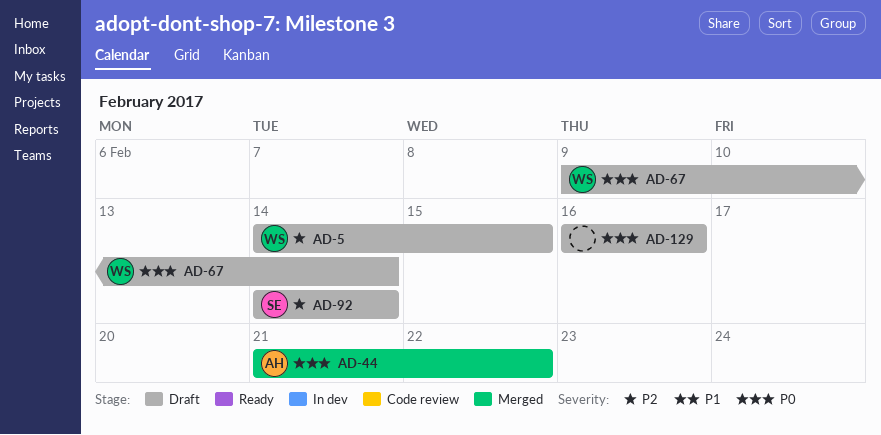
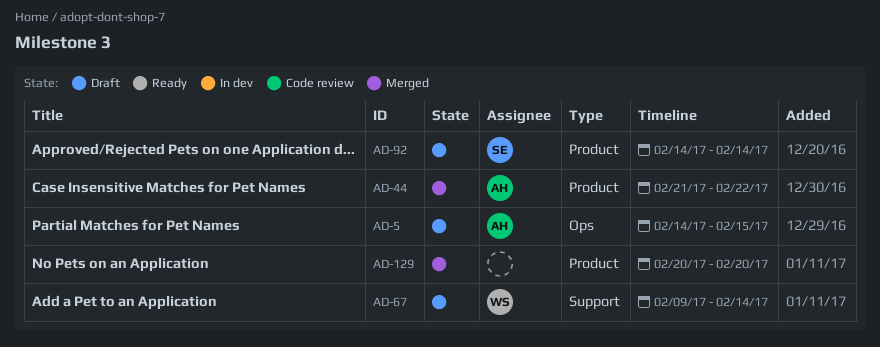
AD-5, owner: WS -> AH
AD-129, status: Draft -> Merged
AD-129, start: Feb 16 -> Feb 20
AD-129, due: Feb 16 -> Feb 20

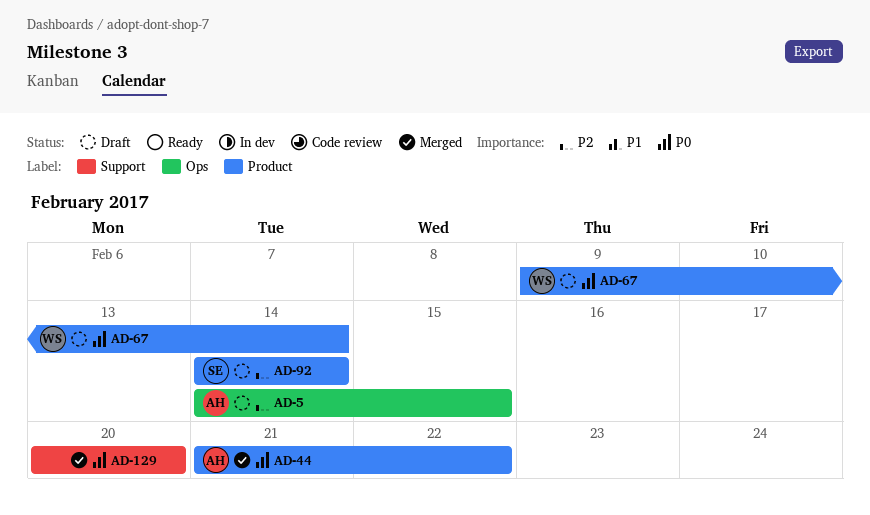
AD-67, label: Support -> Product
AD-129, label: Product -> Support

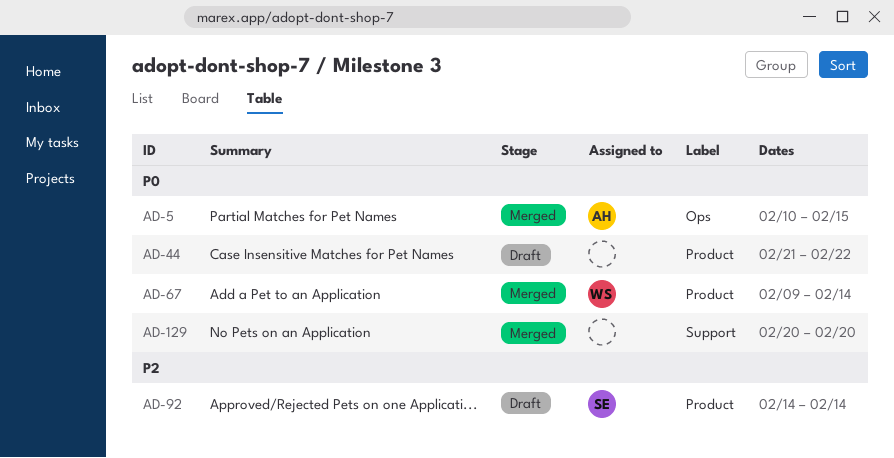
AD-5, status: Draft -> Merged
AD-5, priority: P2 -> P0
AD-5, start: Feb 14 -> Feb 10
AD-44, status: Merged -> Draft
AD-44, owner: AH -> none
AD-67, status: Draft -> Merged

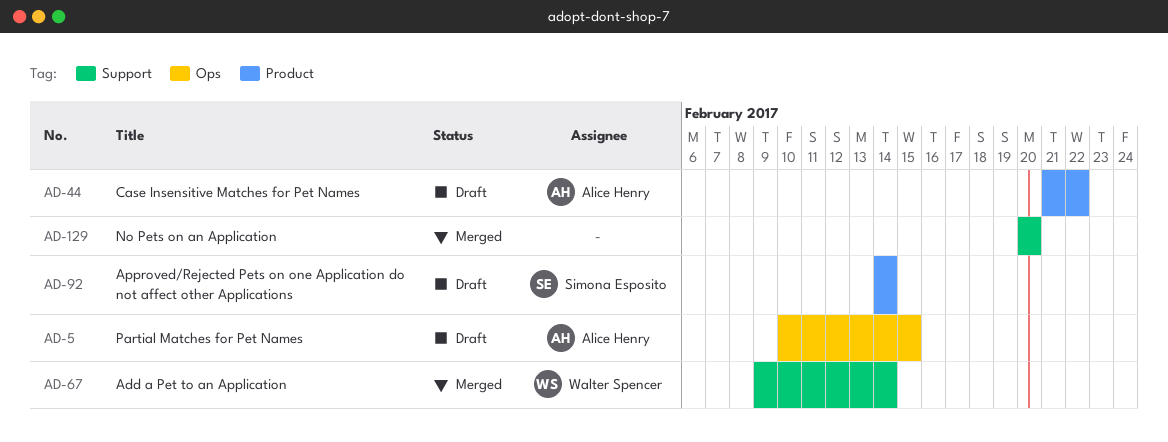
AD-5, status: Merged -> Draft
AD-44, owner: none -> Alice Henry
AD-67, label: Product -> Support

